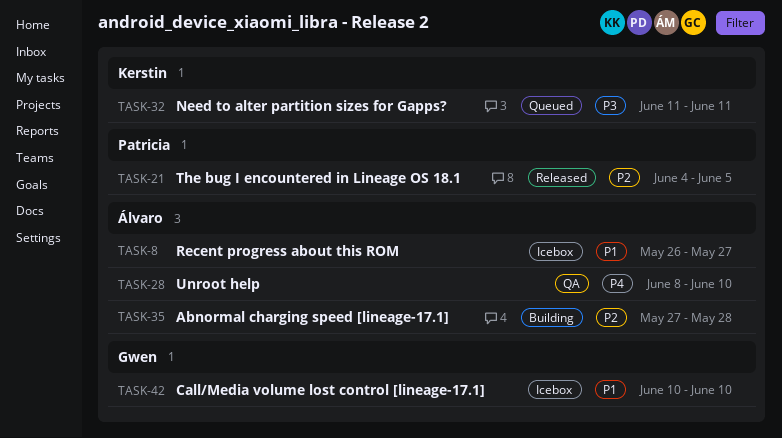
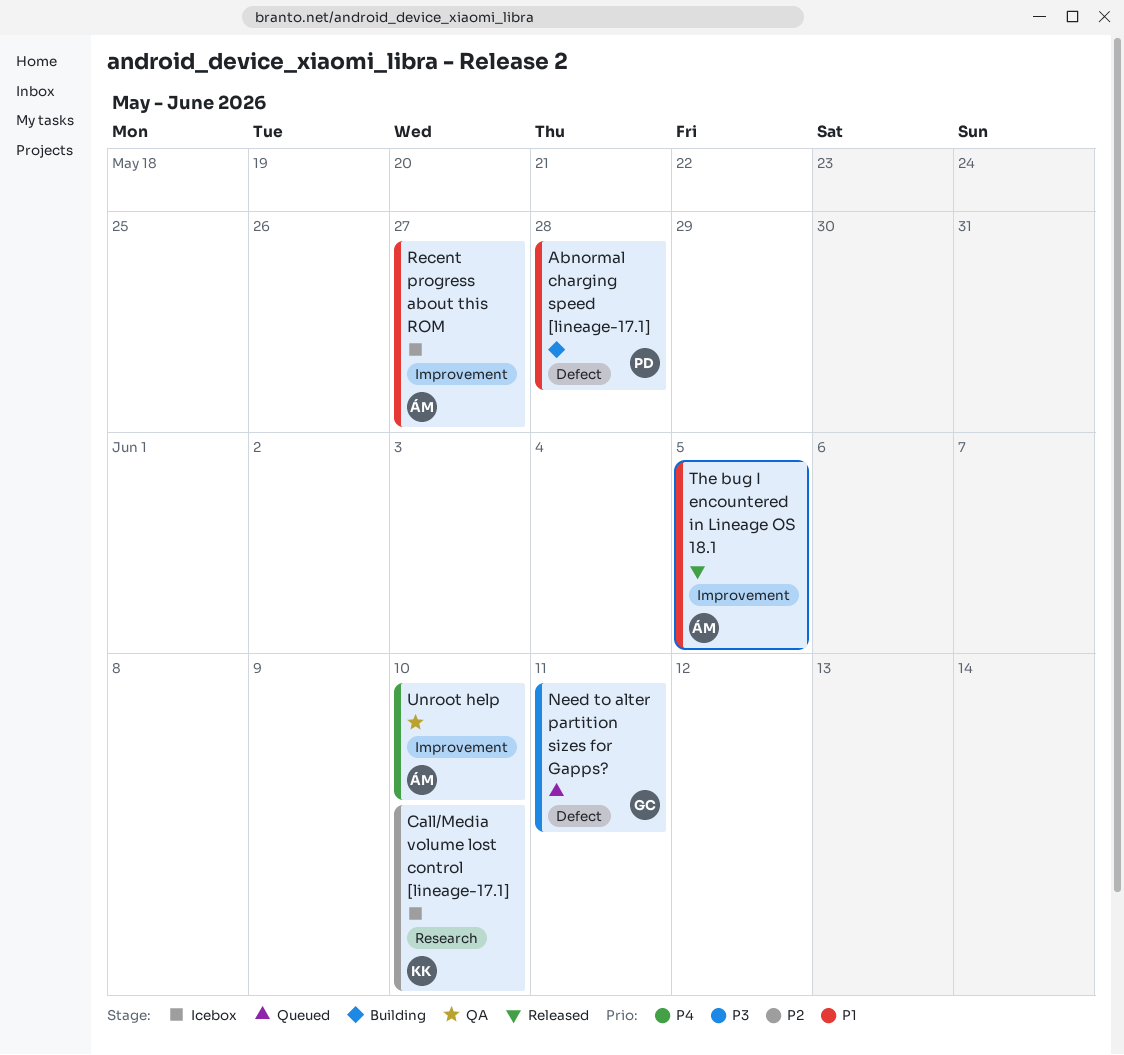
Abnormal charging speed [lineage-17.1], owner: Álvaro -> Patricia
Abnormal charging speed [lineage-17.1], priority: P2 -> P1
Call/Media volume lost control [lineage-17.1], owner: Gwen -> Kerstin
Call/Media volume lost control [lineage-17.1], priority: P1 -> P2
Need to alter partition sizes for Gapps?, owner: Kerstin -> Gwen
The bug I encountered in Lineage OS 18.1, owner: Patricia -> Álvaro
The bug I encountered in Lineage OS 18.1, priority: P2 -> P1

